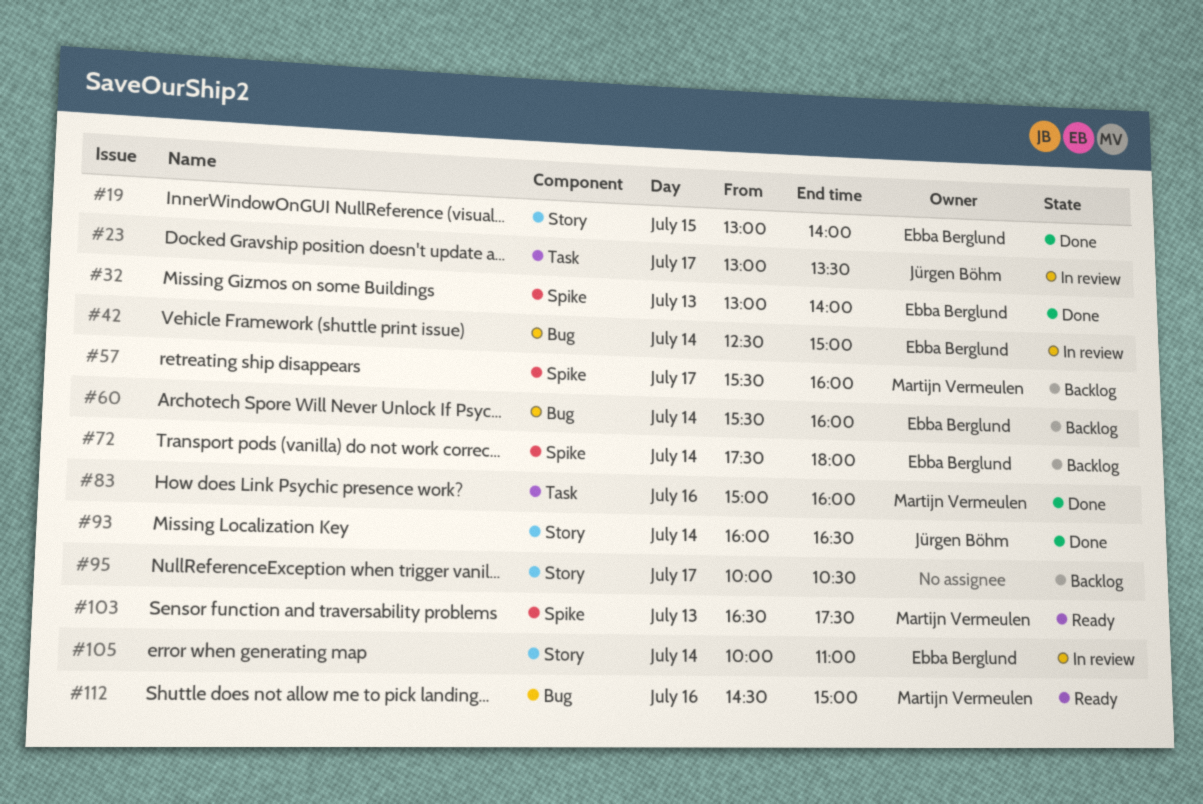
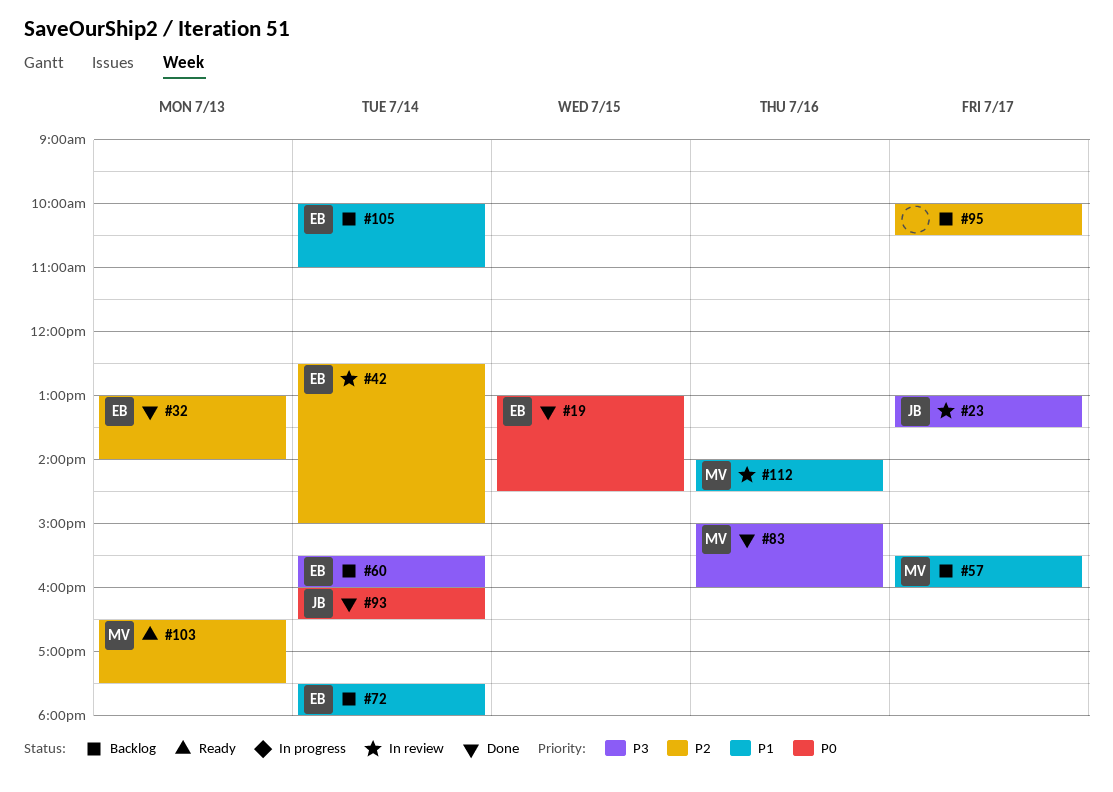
#19, ends: 14:00 -> 14:30
#105, status: In review -> Backlog
#112, status: Ready -> In review
#112, begins: 14:30 -> 14:00
#112, ends: 15:00 -> 14:30

